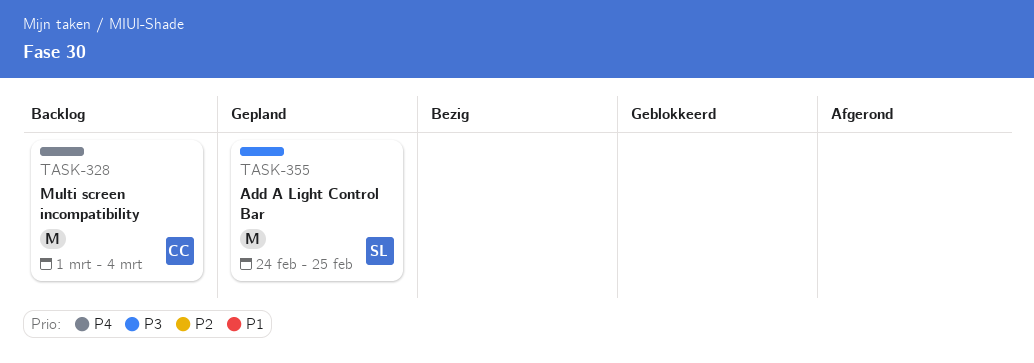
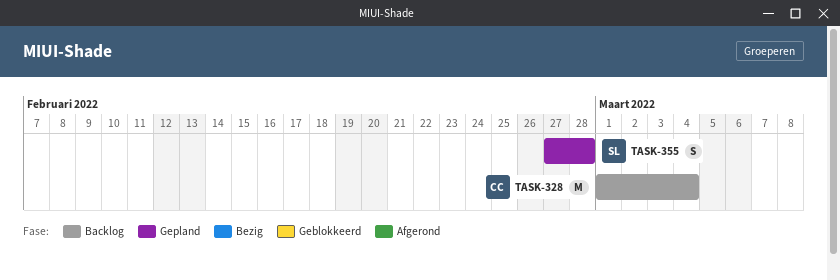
TASK-355, estimate: M -> S
TASK-355, start: Feb 24 -> Feb 27
TASK-355, due: Feb 25 -> Feb 28

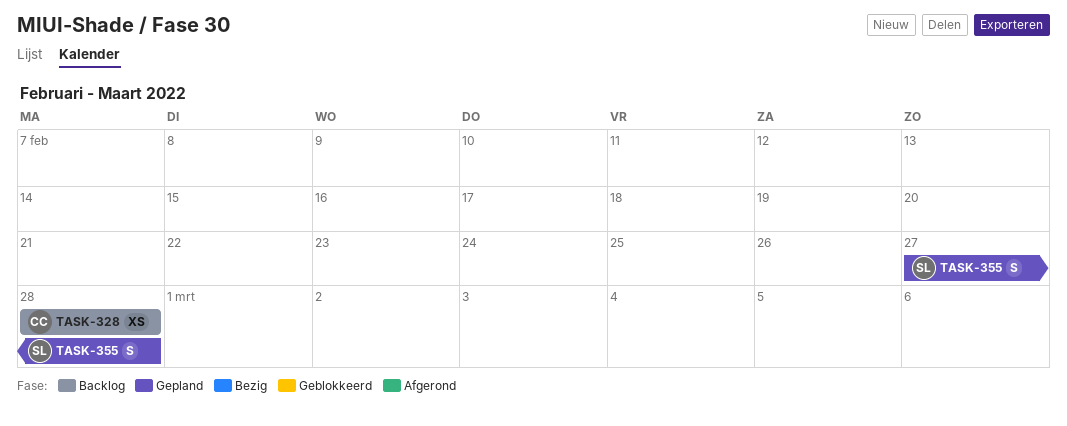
TASK-328, estimate: M -> XS
TASK-328, start: Mar 1 -> Feb 28
TASK-328, due: Mar 4 -> Feb 28

